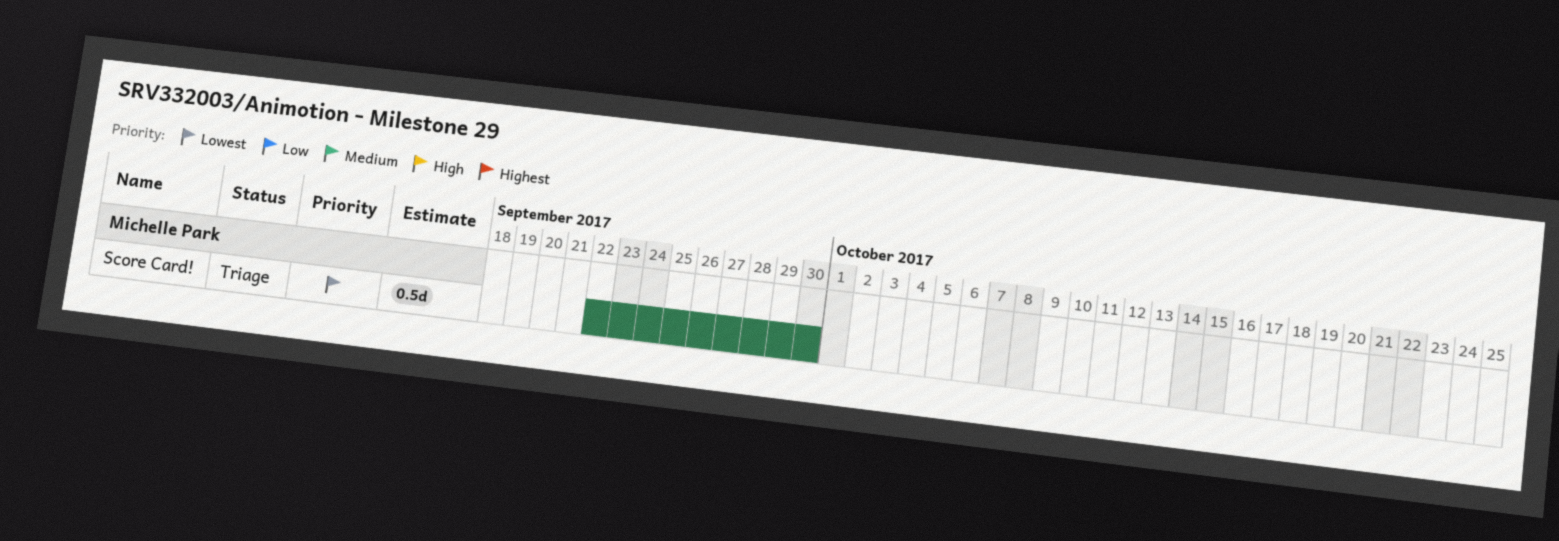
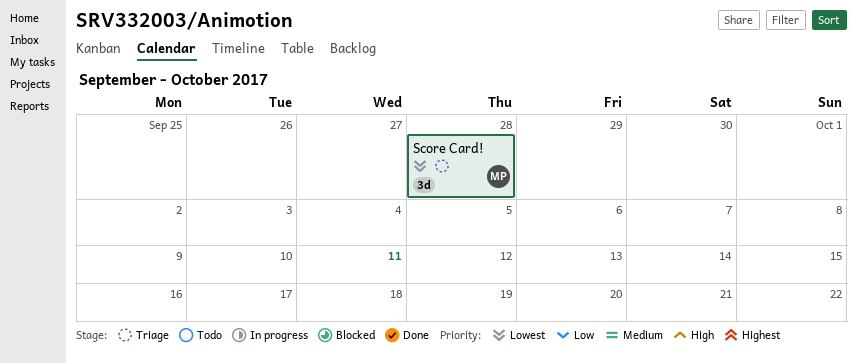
Score Card!, estimate: 0.5d -> 3d
Score Card!, due: Sep 30 -> Sep 28

